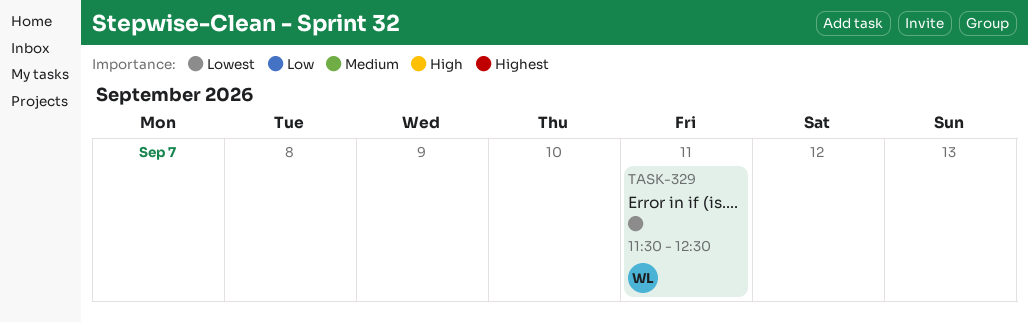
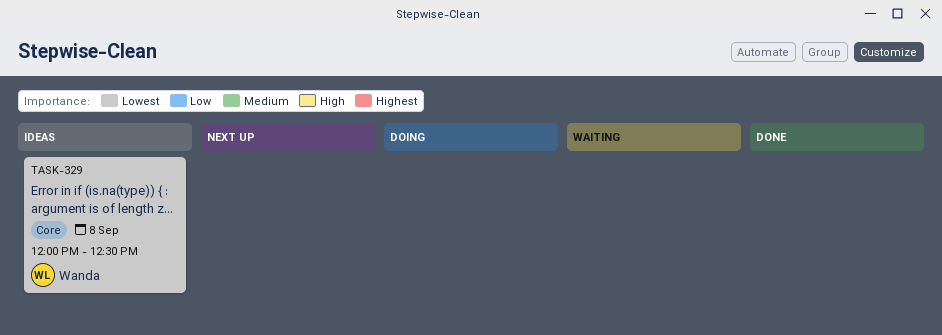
TASK-329, day: Sep 11 -> Sep 8
TASK-329, begins: 11:30 -> 12:00

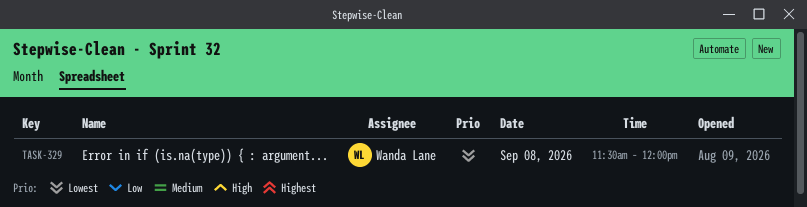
TASK-329, begins: 12:00 -> 11:30
TASK-329, ends: 12:30 -> 12:00

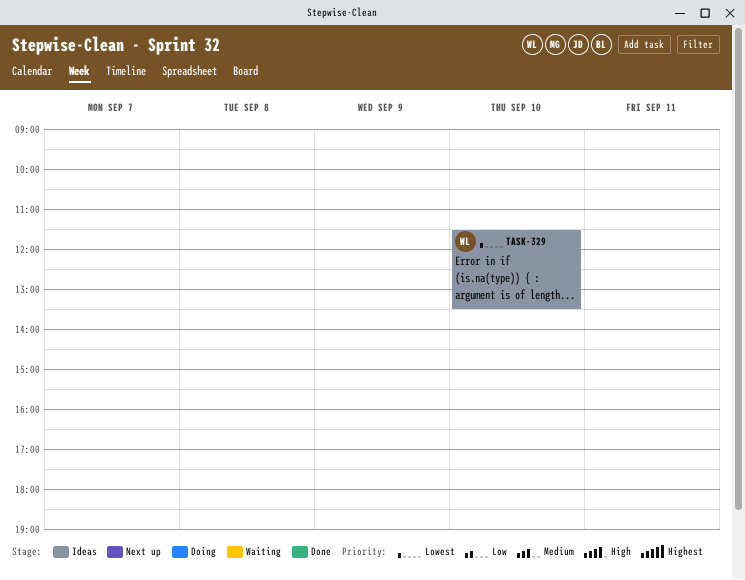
TASK-329, day: Sep 8 -> Sep 10
TASK-329, ends: 12:00 -> 13:30

